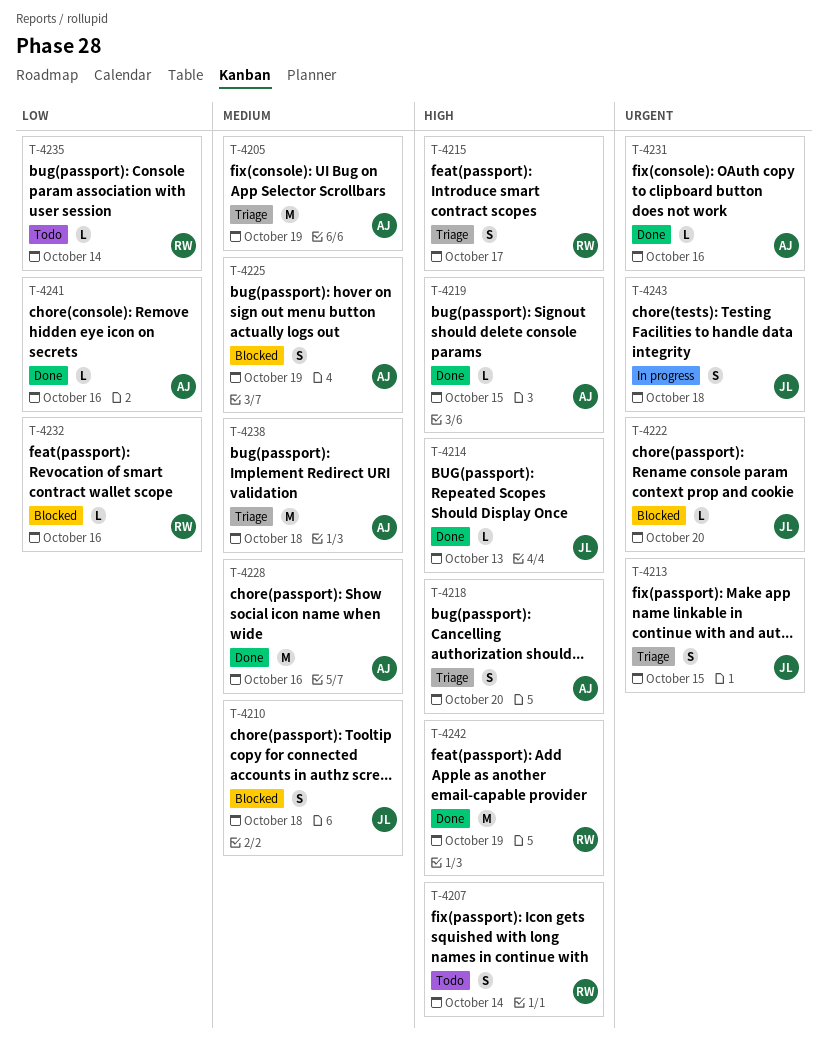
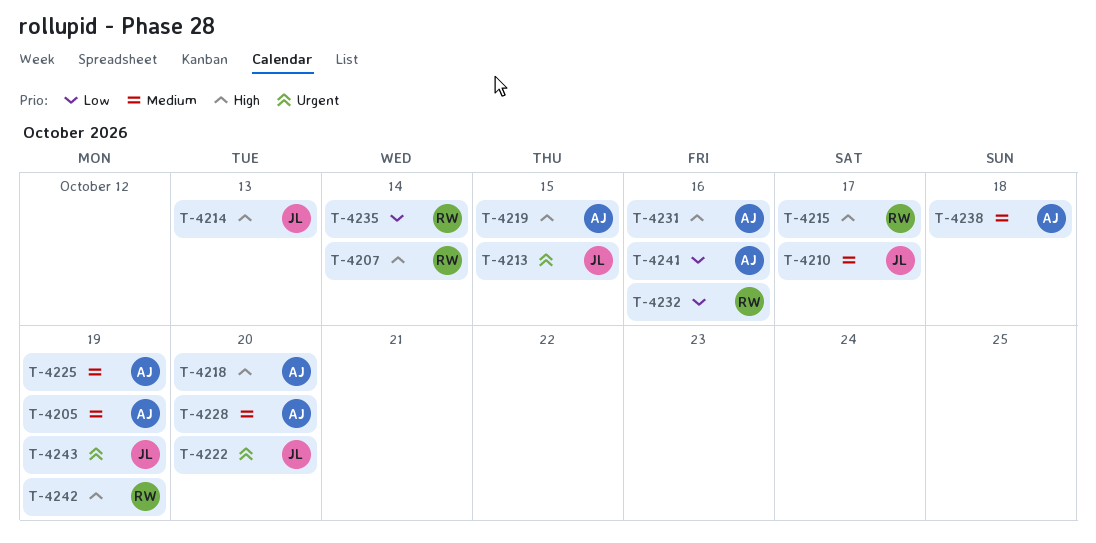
T-4210, due: Oct 18 -> Oct 17
T-4228, due: Oct 16 -> Oct 20
T-4231, priority: Urgent -> High
T-4243, due: Oct 18 -> Oct 19

